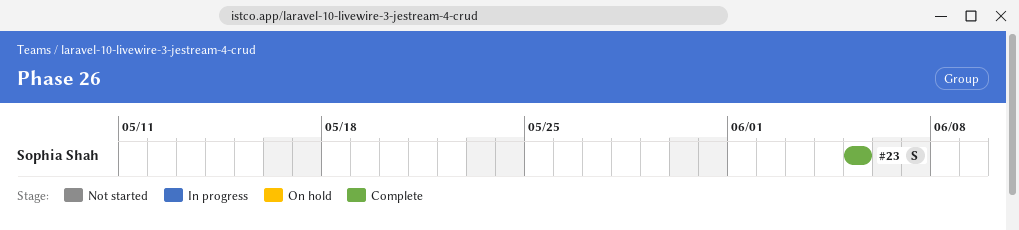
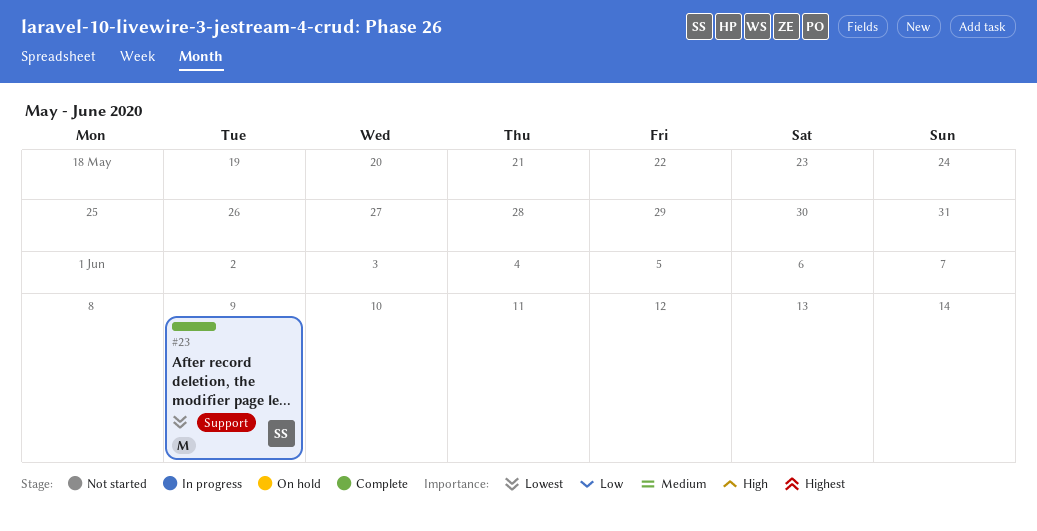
#23, estimate: S -> M
#23, due: Jun 5 -> Jun 9

